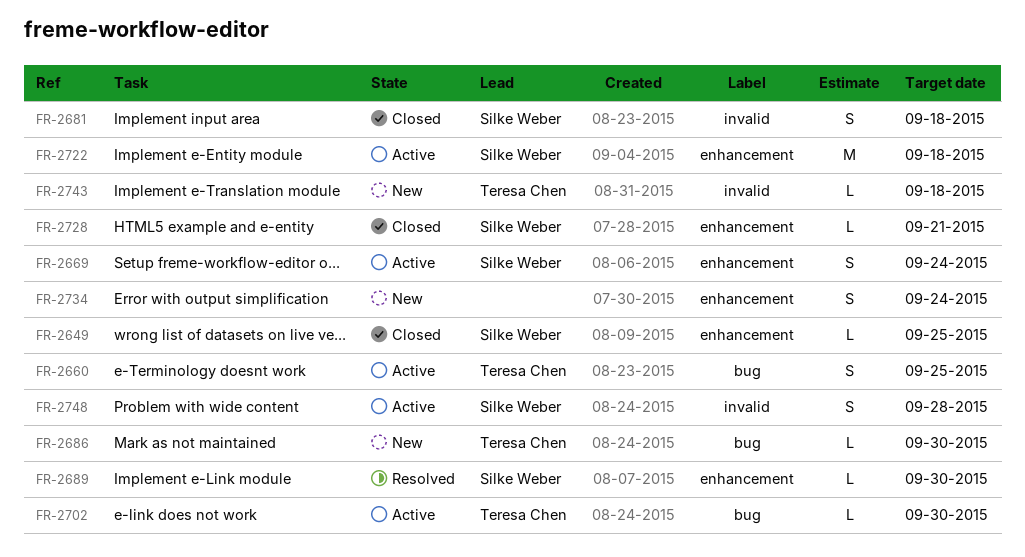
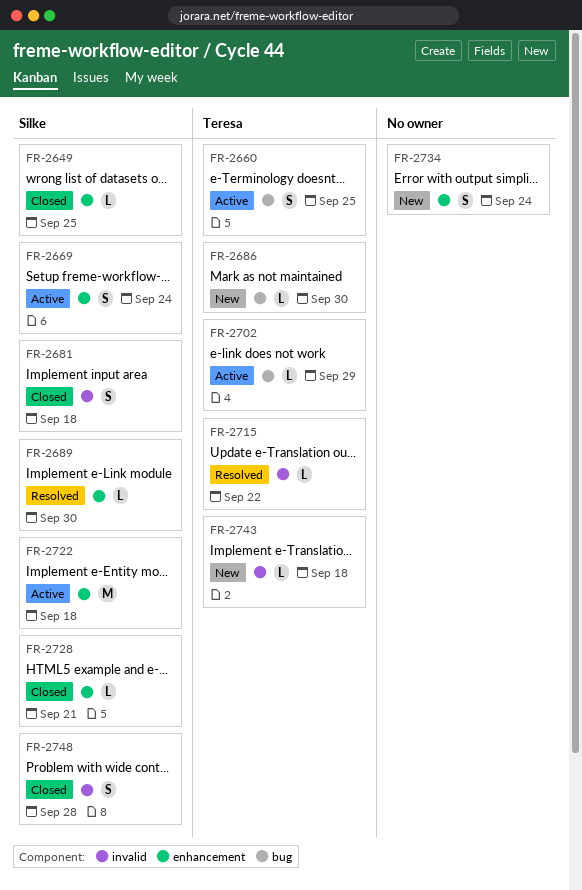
FR-2702, due: Sep 30 -> Sep 29
FR-2715: none -> present
FR-2748, status: Active -> Closed

